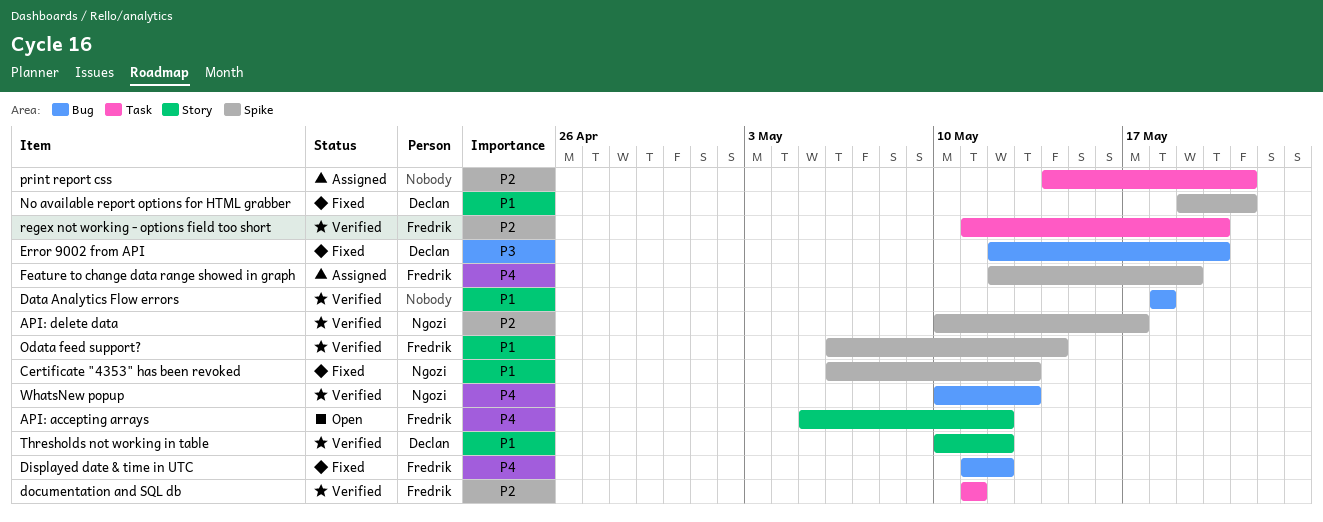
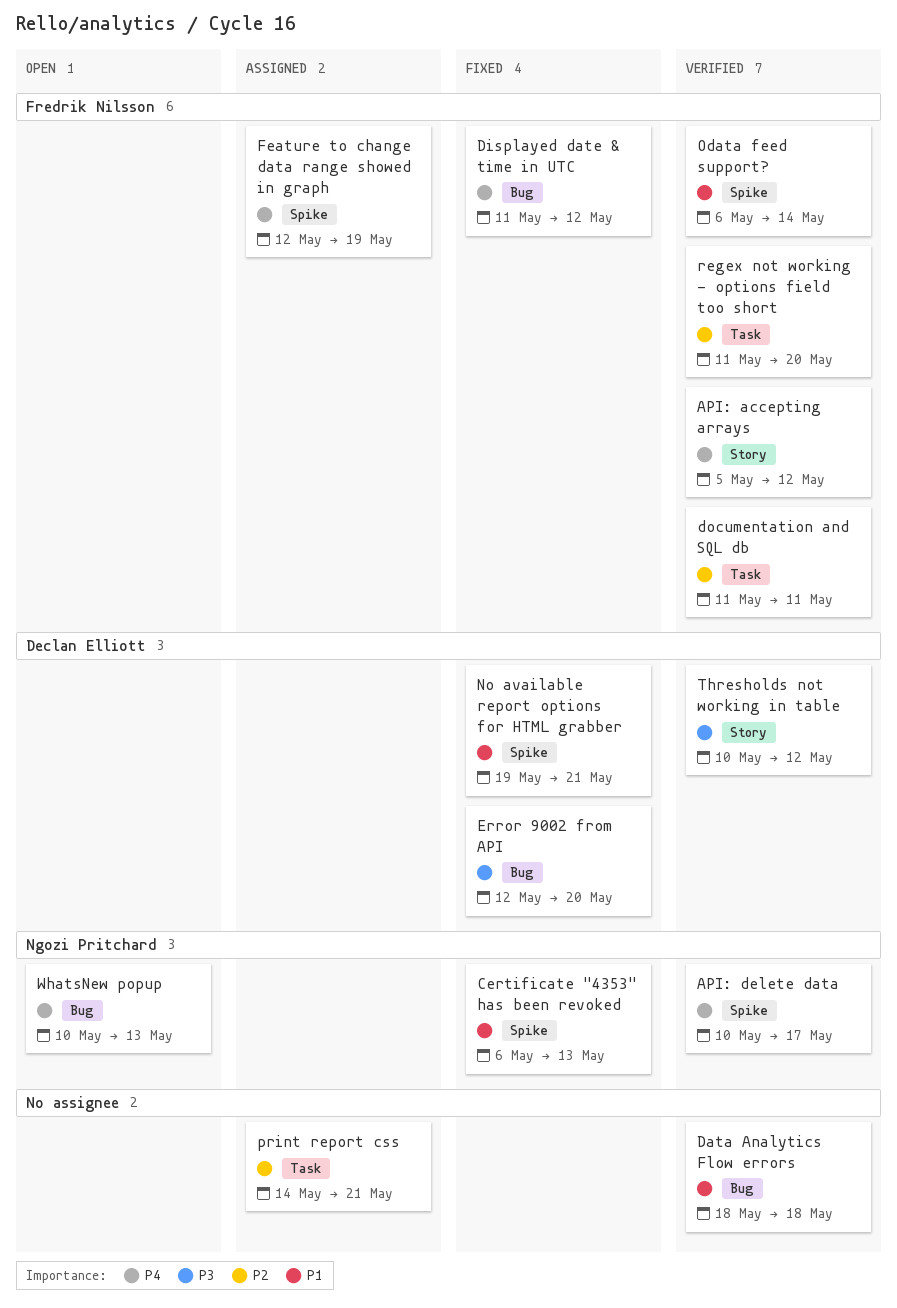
API: accepting arrays, status: Open -> Verified
API: delete data, priority: P2 -> P4
Thresholds not working in table, priority: P1 -> P3
WhatsNew popup, status: Verified -> Open

